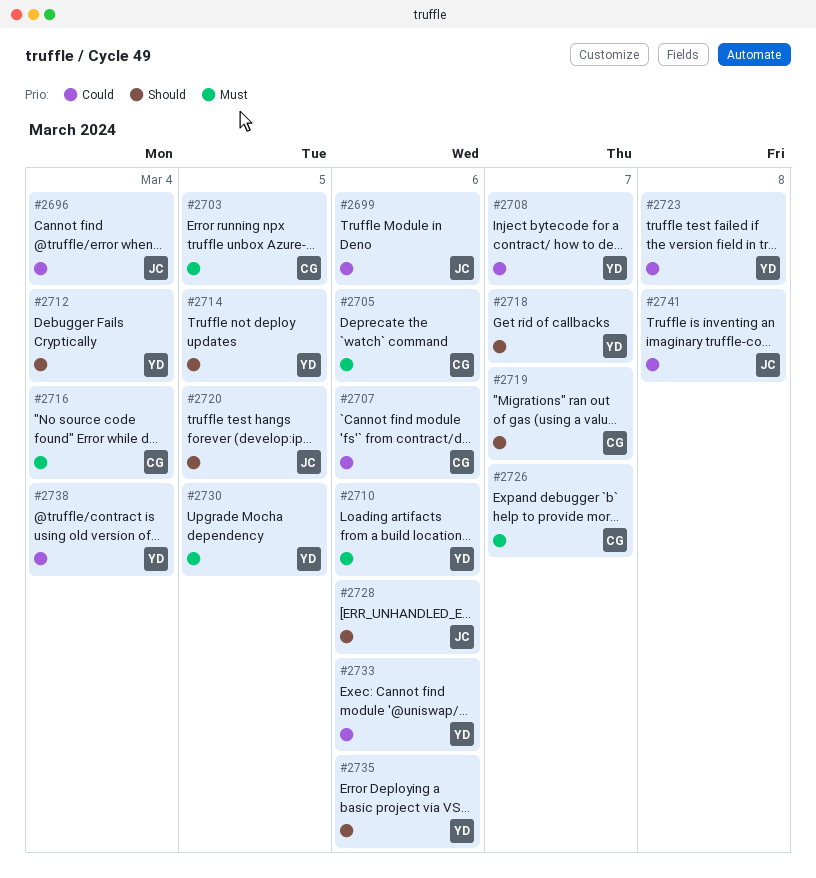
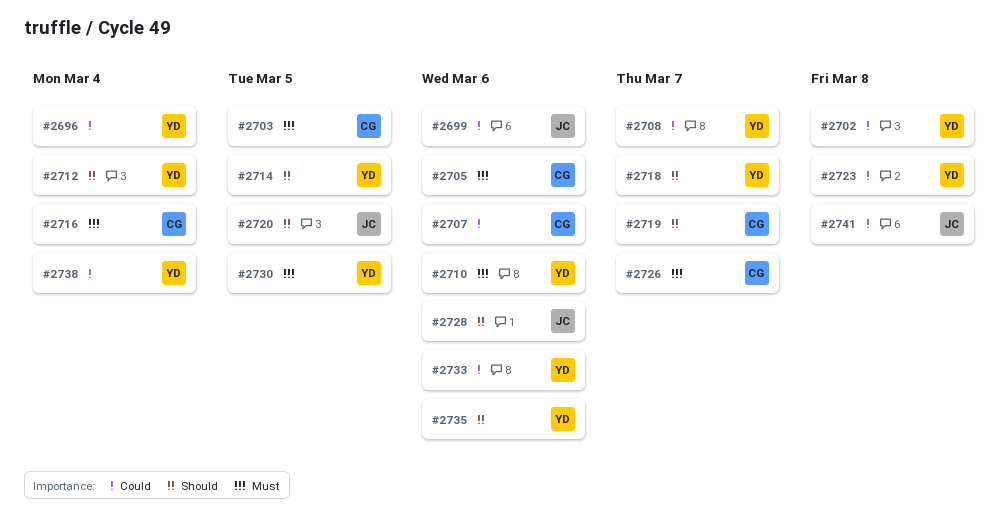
#2696, owner: JC -> YD
#2702: none -> present

